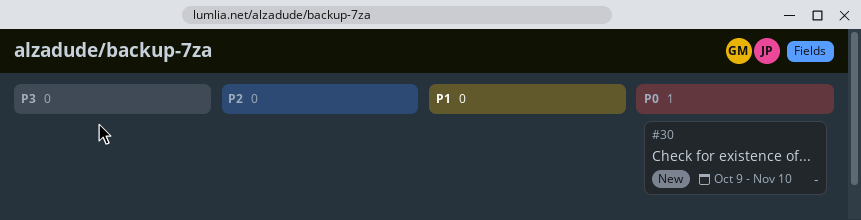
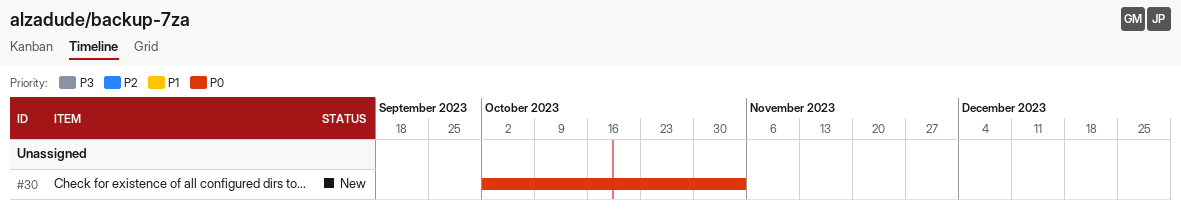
#30, start: Oct 9 -> Oct 2
#30, due: Nov 10 -> Nov 3

